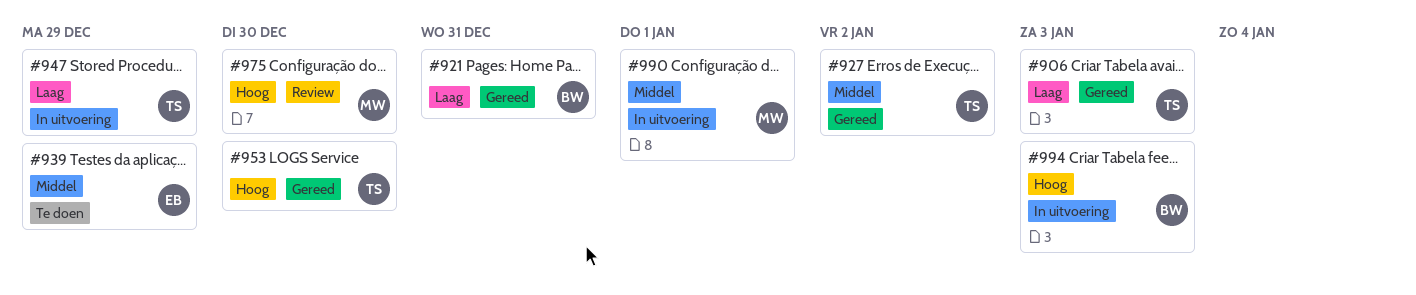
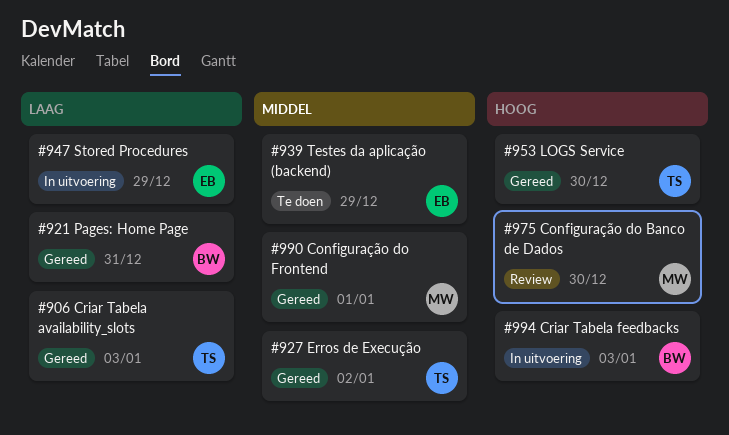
#947, owner: TS -> EB
#990, status: In uitvoering -> Gereed

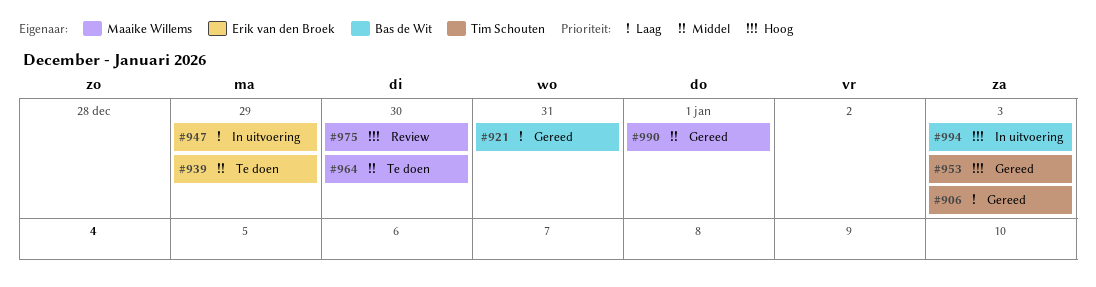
#927: present -> none
#953, due: Dec 30 -> Jan 3
#964: none -> present

